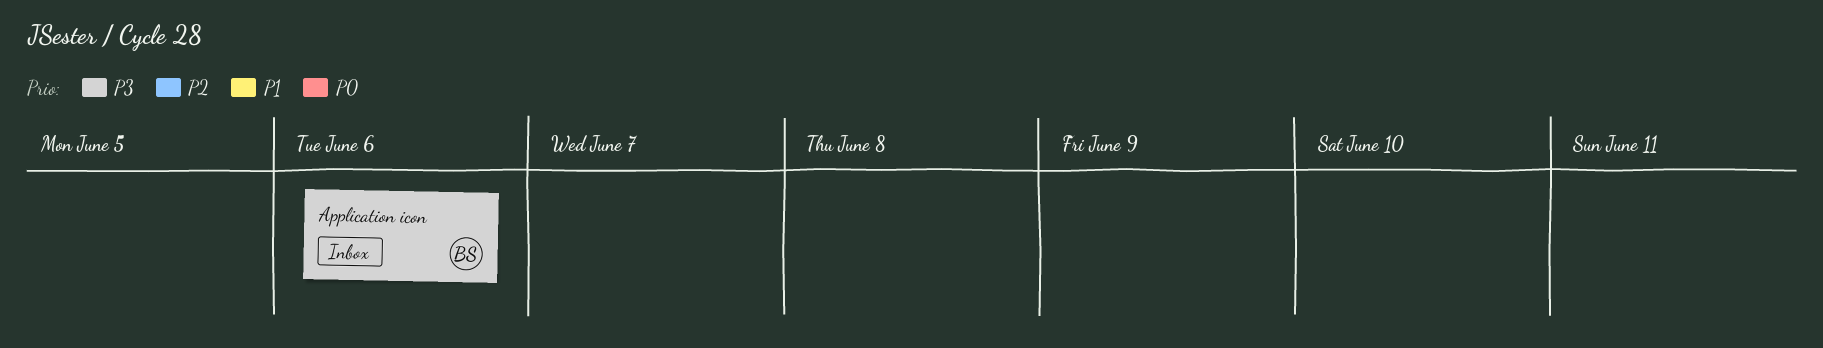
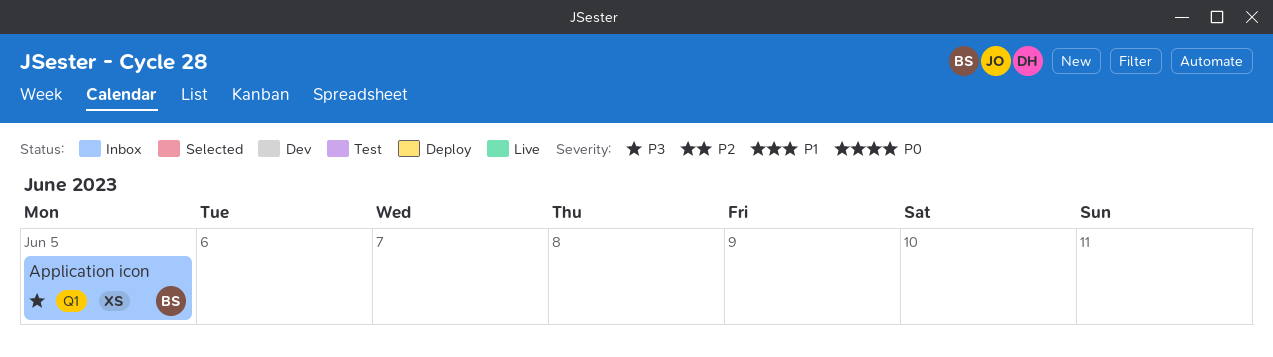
Application icon, due: Jun 6 -> Jun 5

